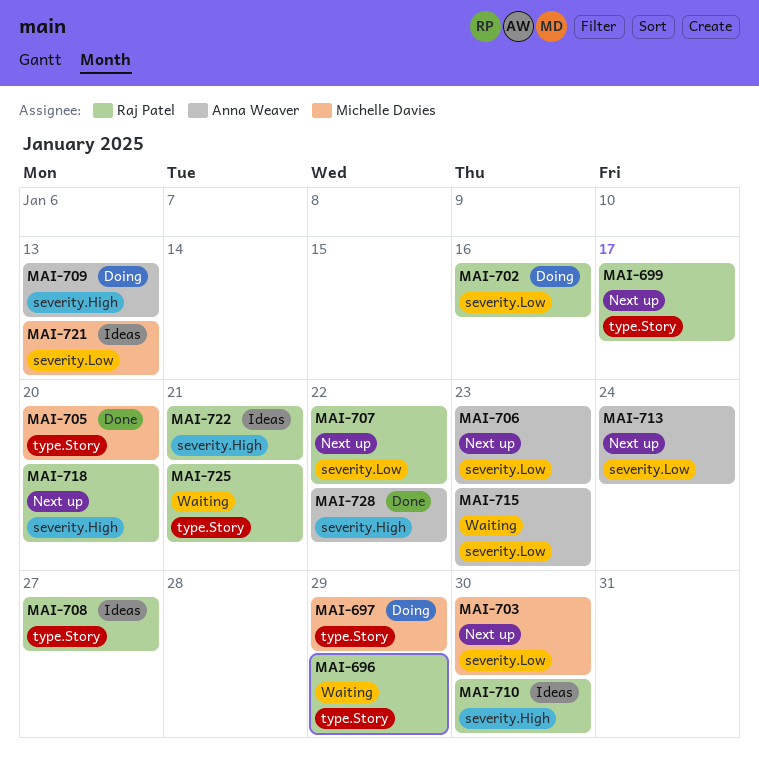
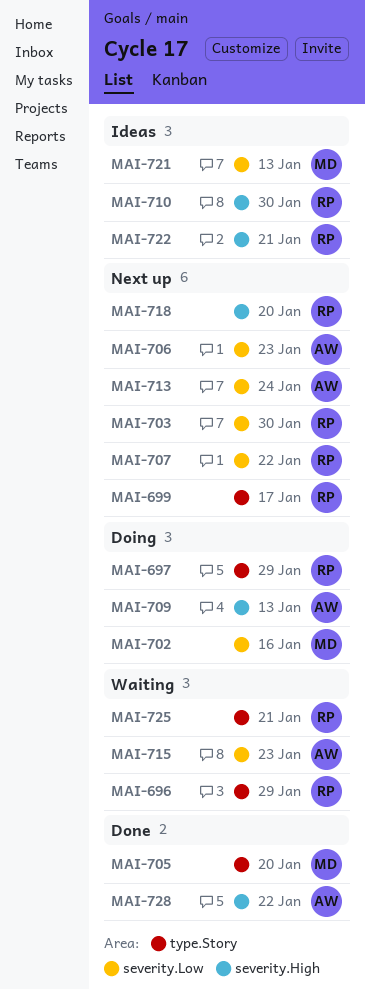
MAI-697, owner: Michelle Davies -> Raj Patel
MAI-702, owner: Raj Patel -> Michelle Davies
MAI-703, owner: Michelle Davies -> Raj Patel
MAI-708: present -> none

